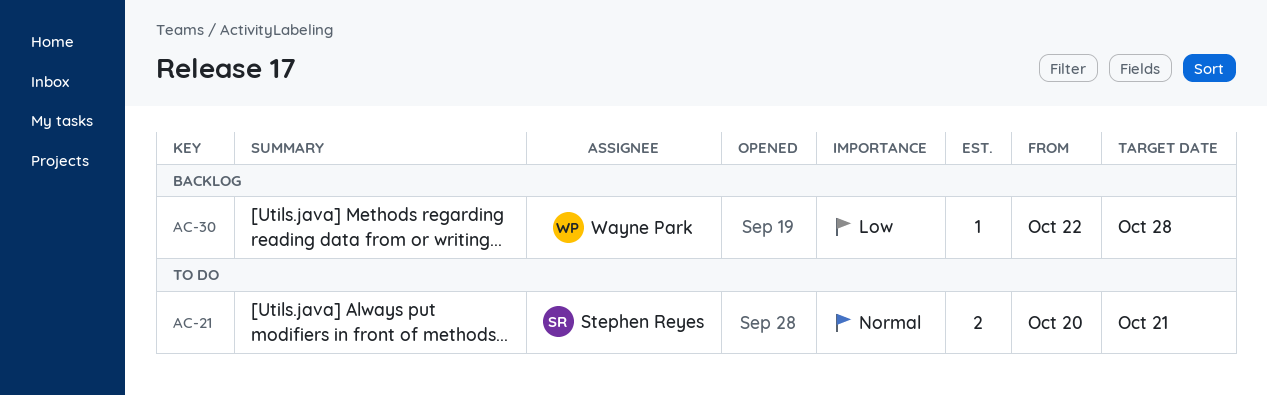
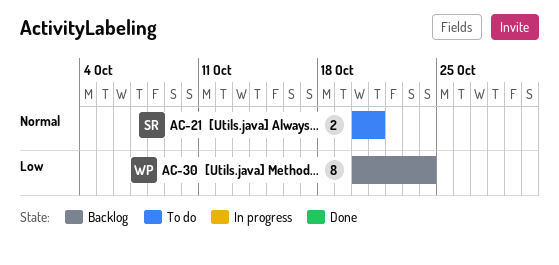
AC-30, estimate: 1 -> 8
AC-30, start: Oct 22 -> Oct 20
AC-30, due: Oct 28 -> Oct 24

